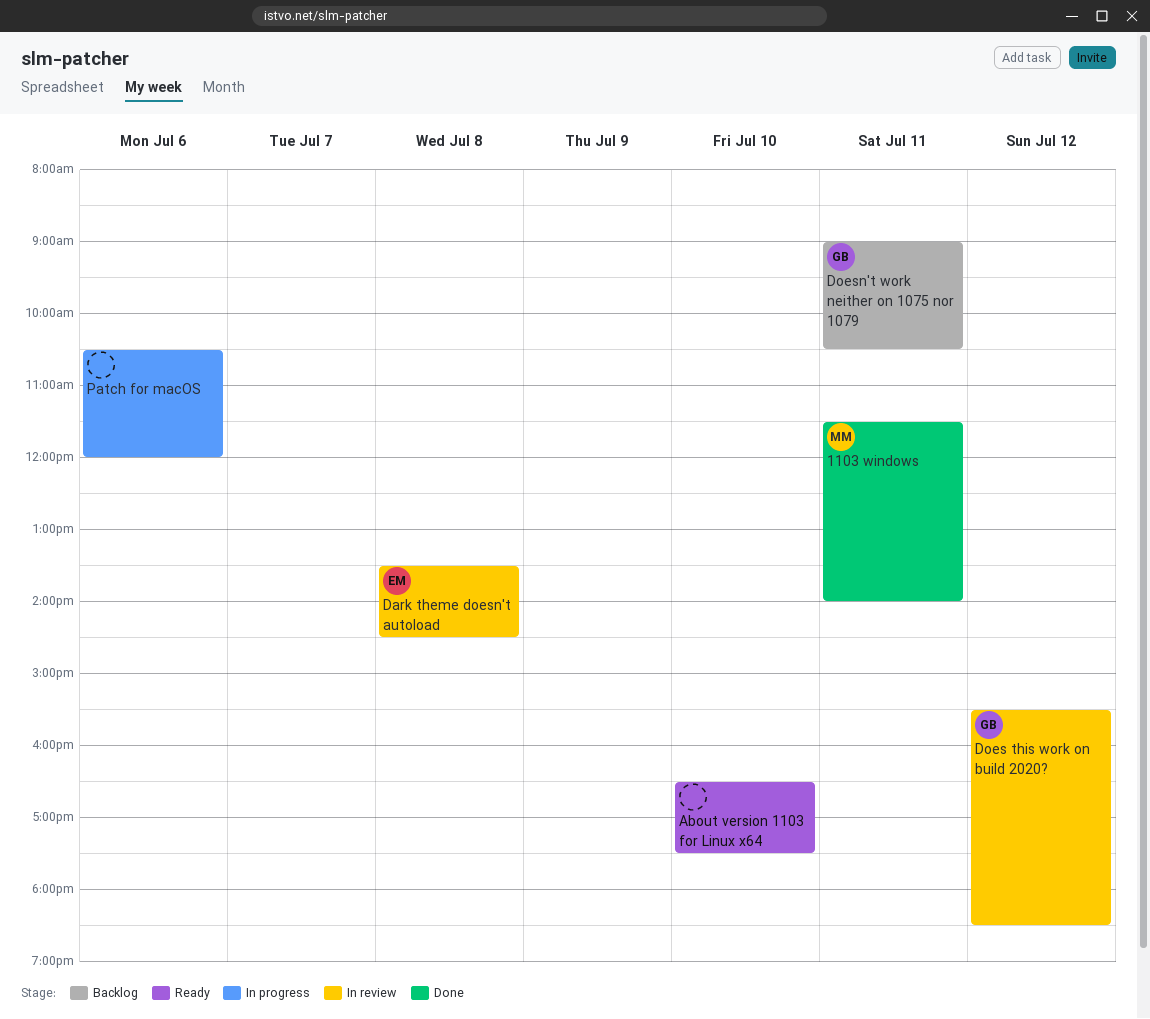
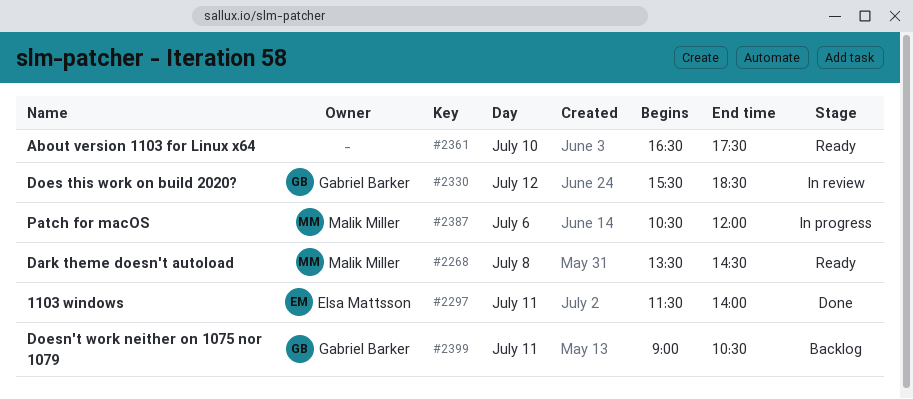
1103 windows, owner: Malik Miller -> Elsa Mattsson
Dark theme doesn't autoload, status: In review -> Ready
Dark theme doesn't autoload, owner: Elsa Mattsson -> Malik Miller
Patch for macOS, owner: none -> Malik Miller

